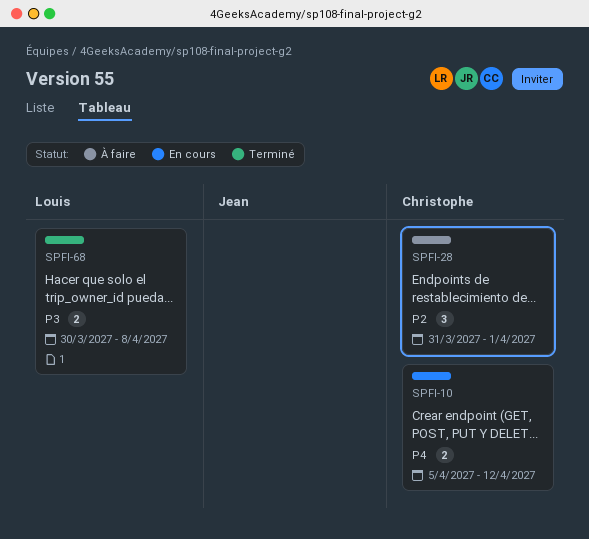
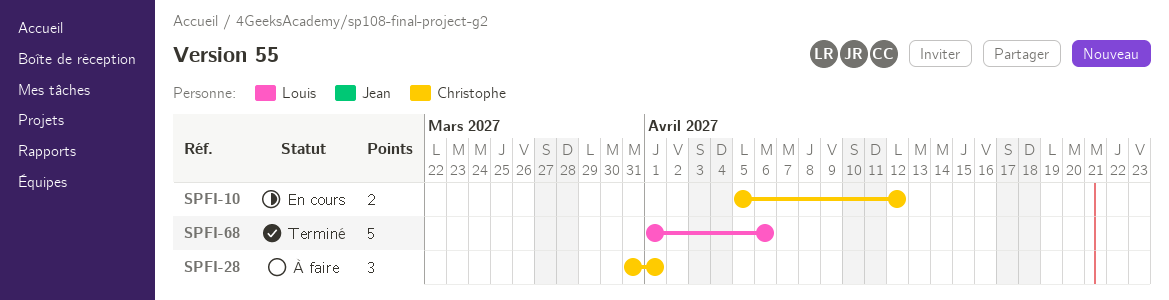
SPFI-68, estimate: 2 -> 5
SPFI-68, start: Mar 30 -> Apr 1
SPFI-68, due: Apr 8 -> Apr 6

